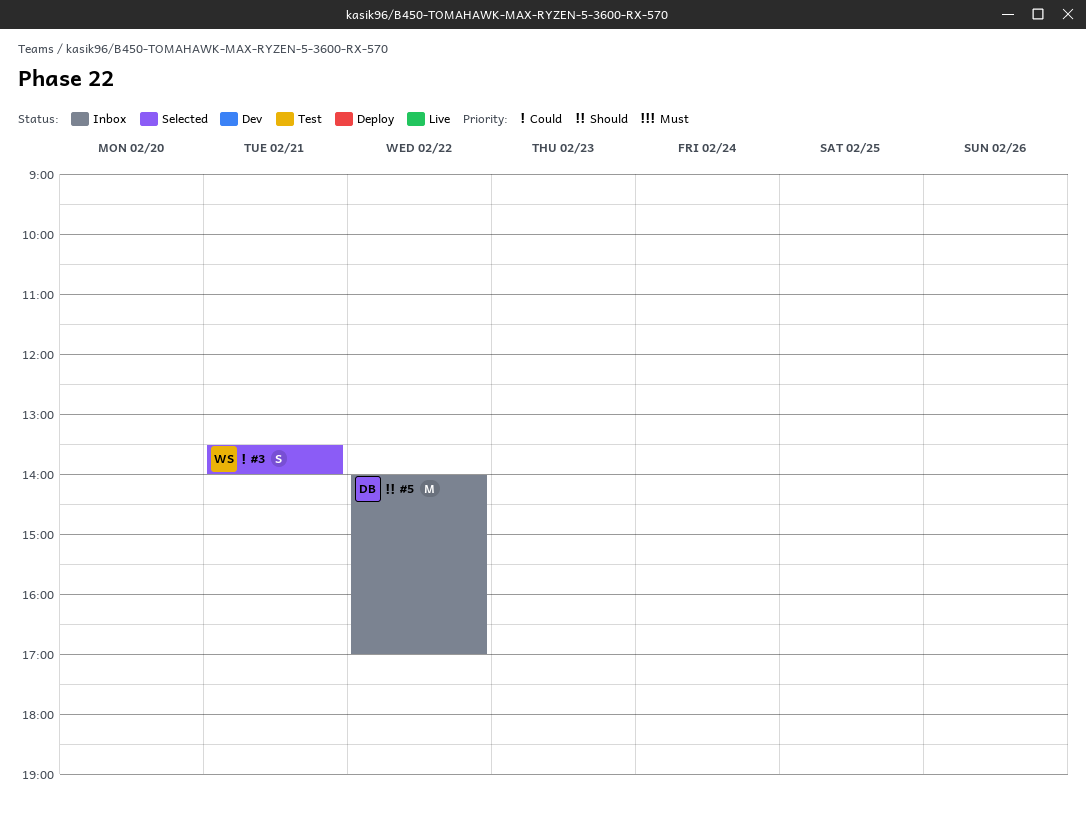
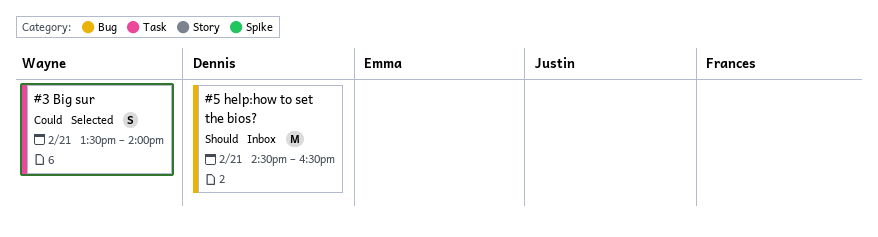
#5, day: Feb 22 -> Feb 21
#5, begins: 14:00 -> 14:30
#5, ends: 17:00 -> 16:30

